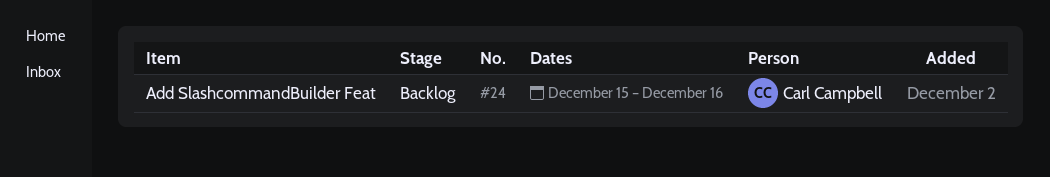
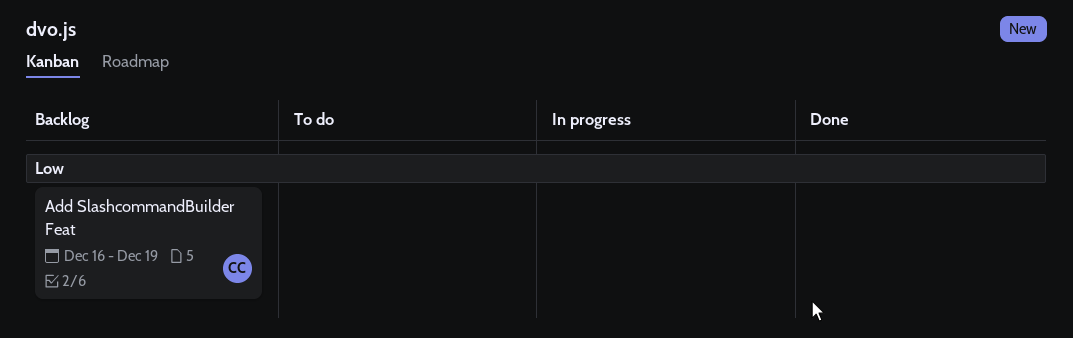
Add SlashcommandBuilder Feat, start: Dec 15 -> Dec 16
Add SlashcommandBuilder Feat, due: Dec 16 -> Dec 19

